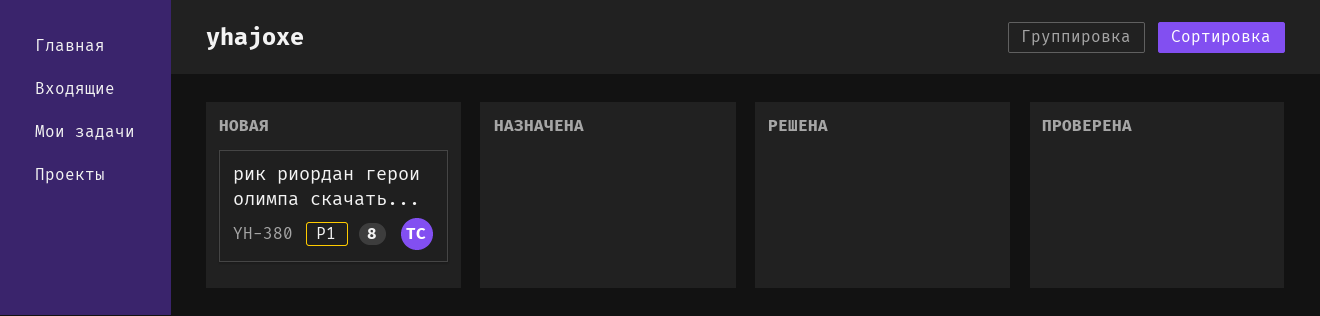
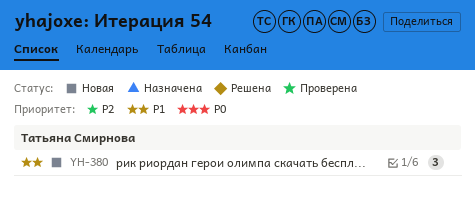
YH-380, estimate: 8 -> 3

